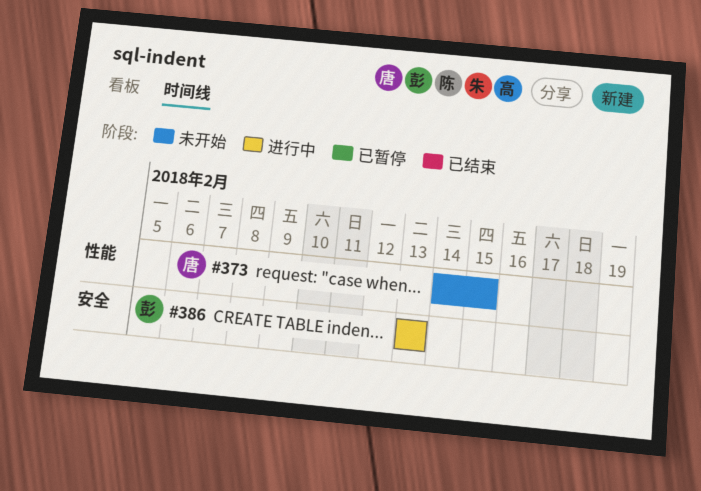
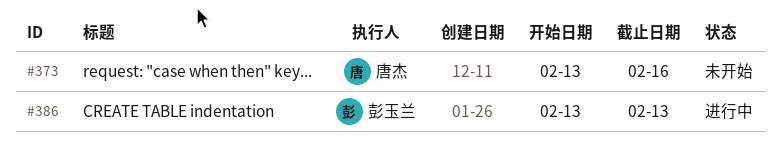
#373, start: Feb 14 -> Feb 13
#373, due: Feb 15 -> Feb 16

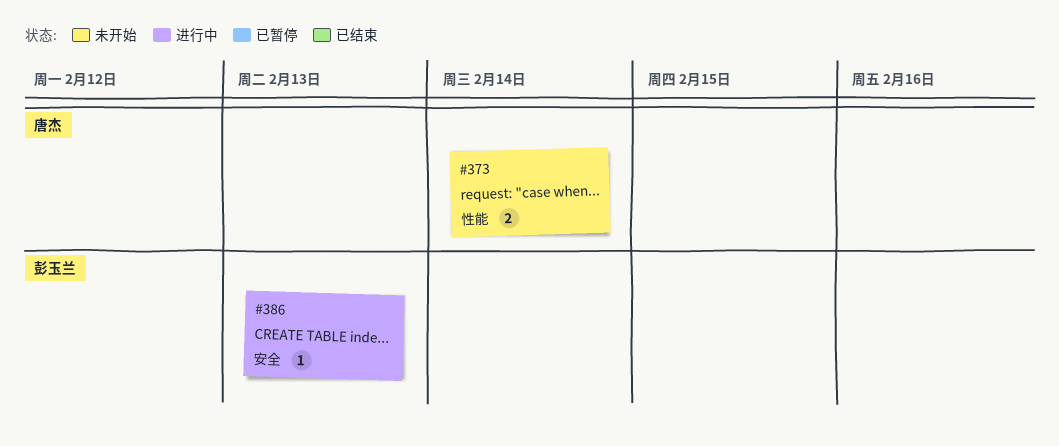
#373, due: Feb 16 -> Feb 14

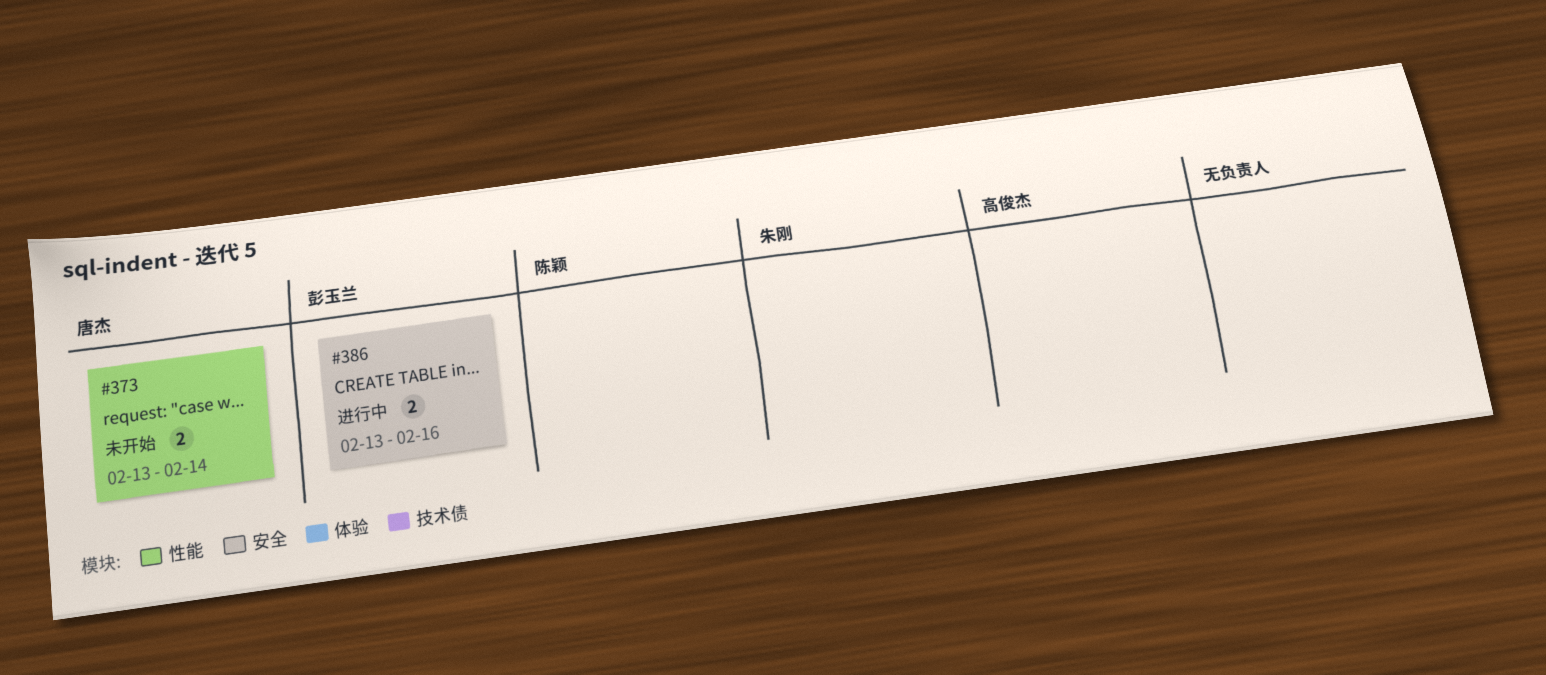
#386, estimate: 1 -> 2
#386, due: Feb 13 -> Feb 16

